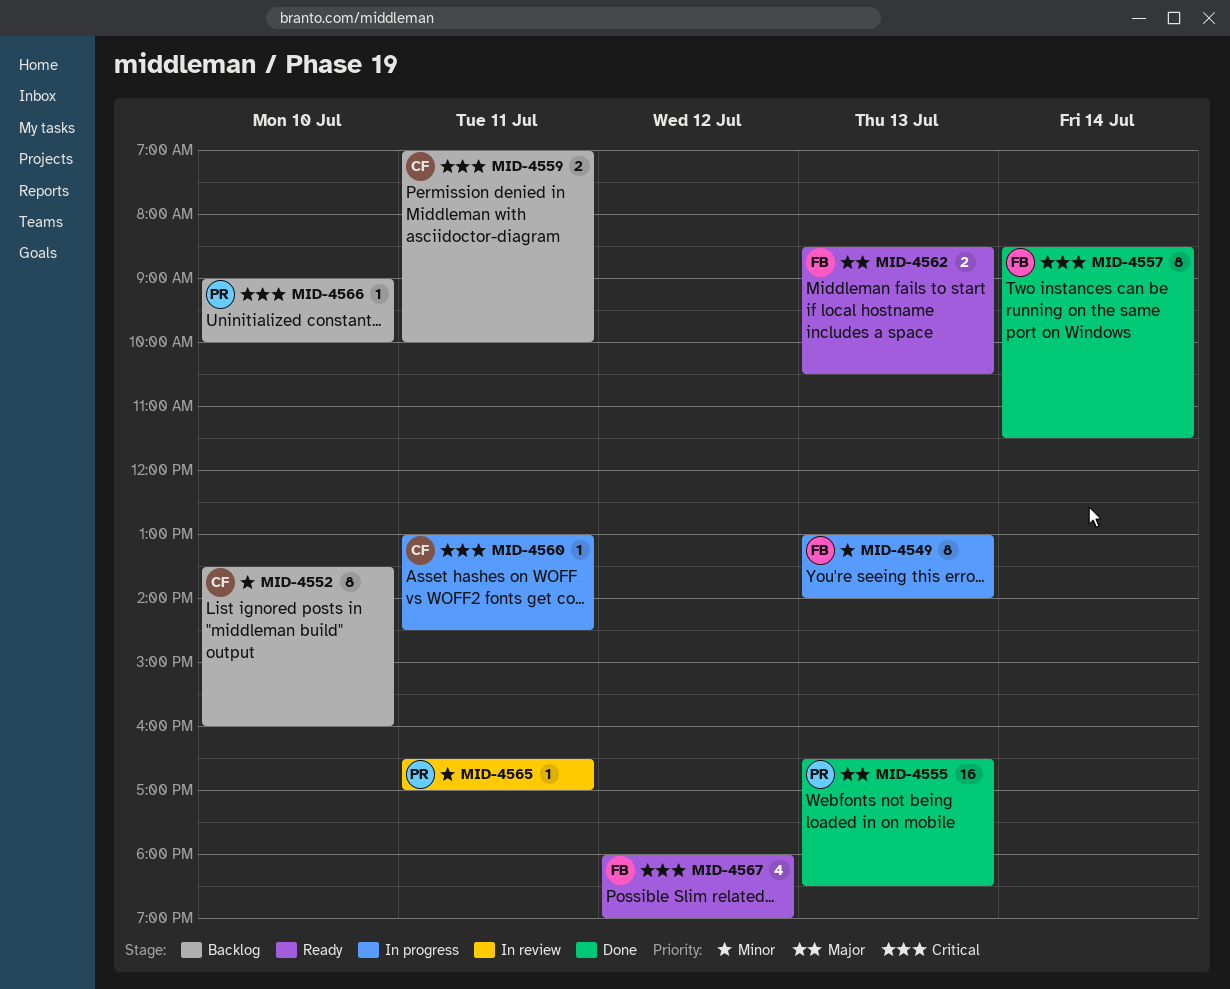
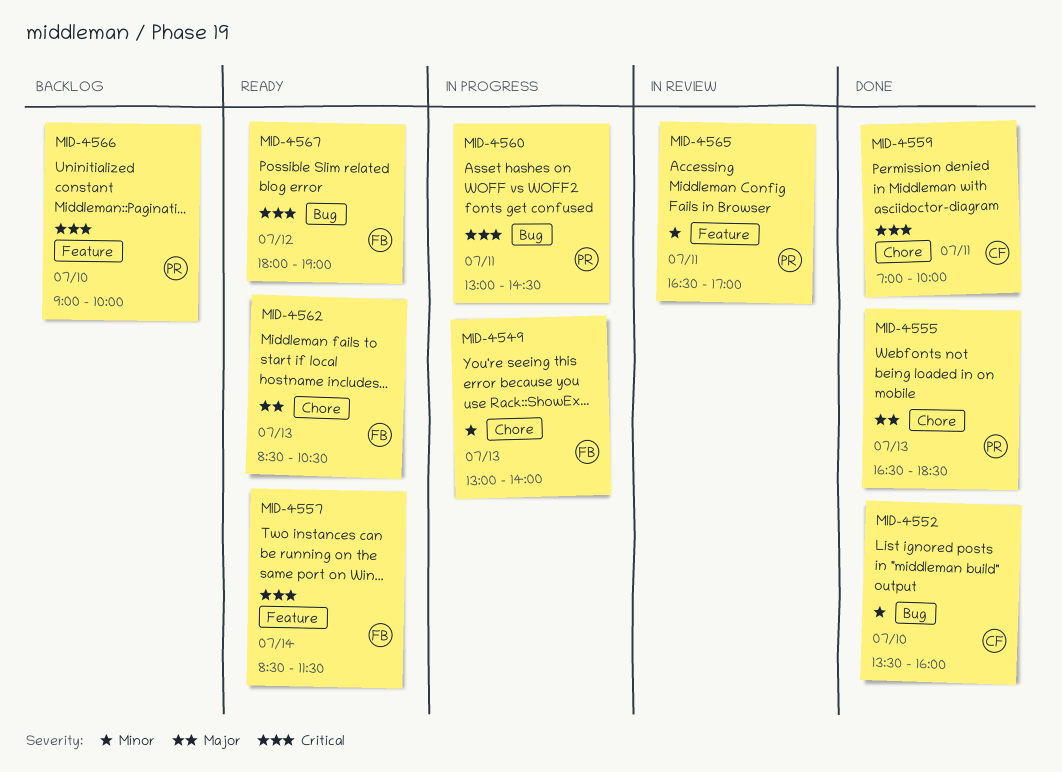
MID-4552, status: Backlog -> Done
MID-4557, status: Done -> Ready
MID-4559, status: Backlog -> Done
MID-4560, owner: CF -> PR

